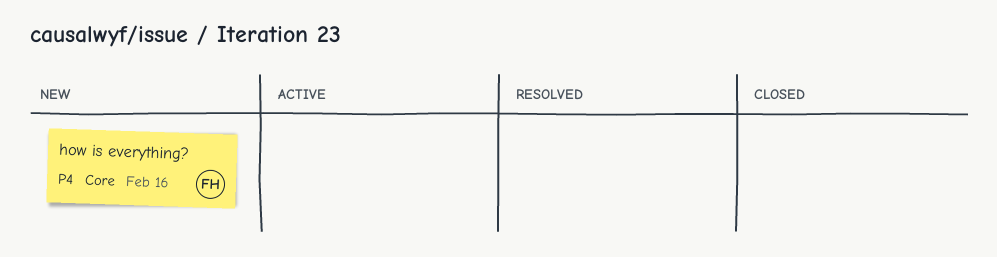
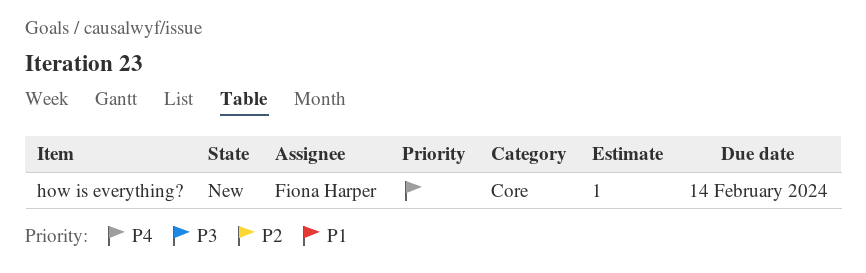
how is everything?, due: Feb 16 -> Feb 14

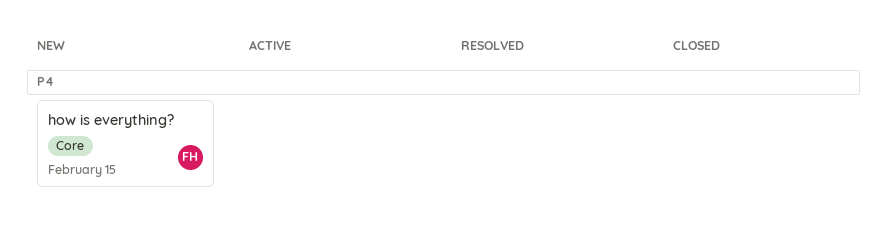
how is everything?, due: Feb 14 -> Feb 15

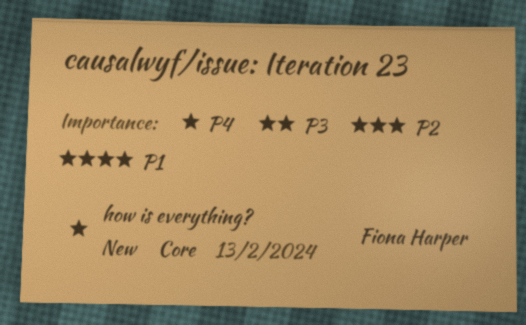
how is everything?, due: Feb 15 -> Feb 13

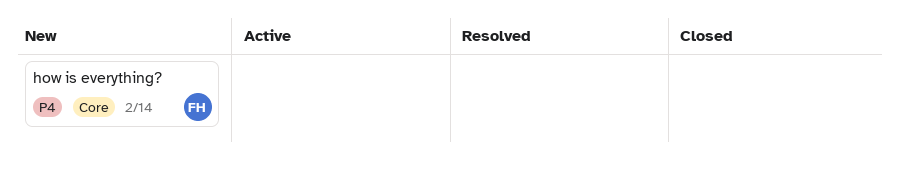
how is everything?, due: Feb 13 -> Feb 14

